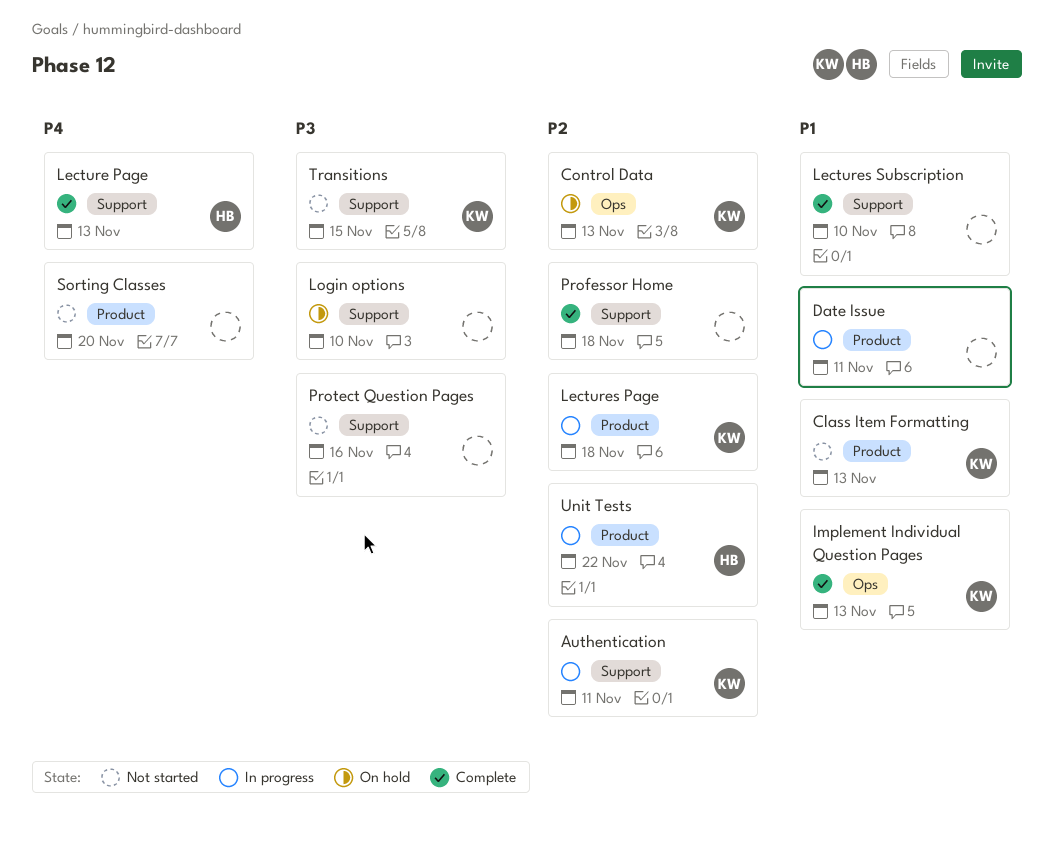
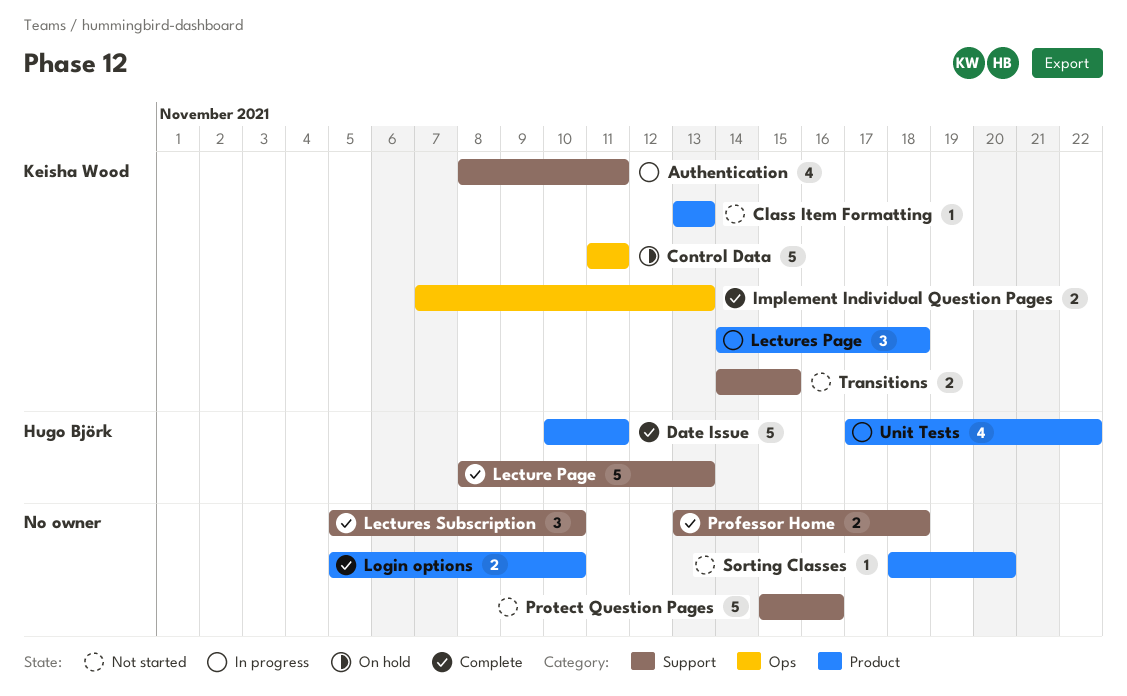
Control Data, due: Nov 13 -> Nov 11
Date Issue, status: In progress -> Complete
Date Issue, owner: none -> Hugo Björk
Login options, status: On hold -> Complete
Login options, label: Support -> Product

